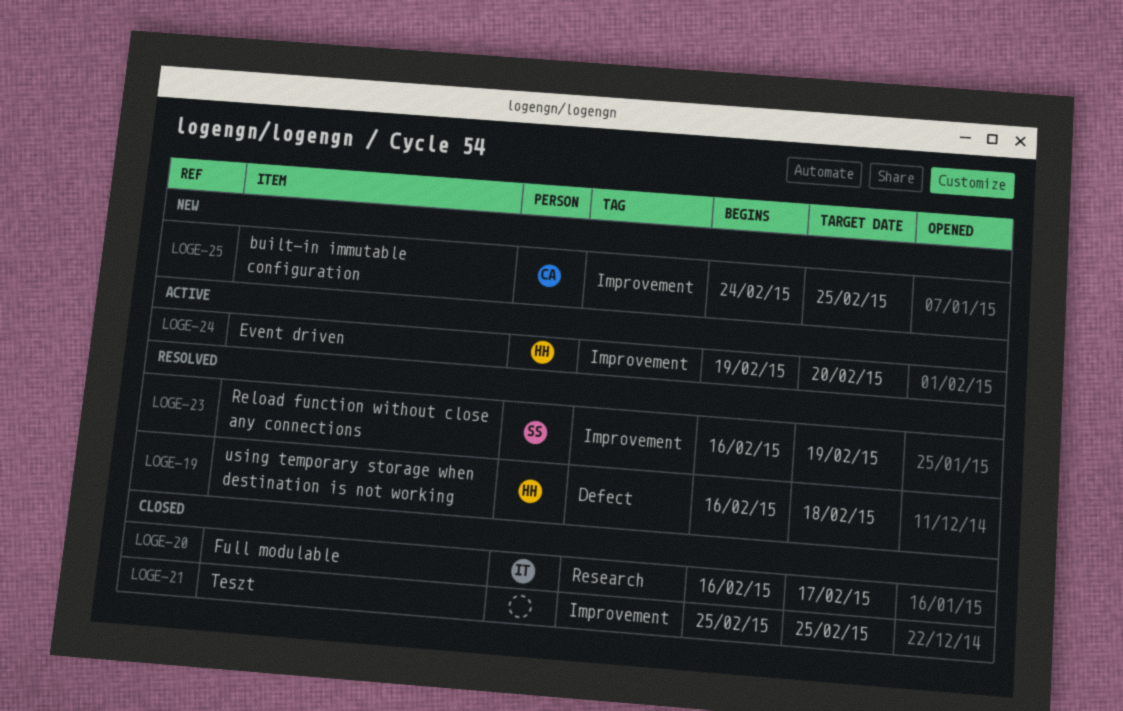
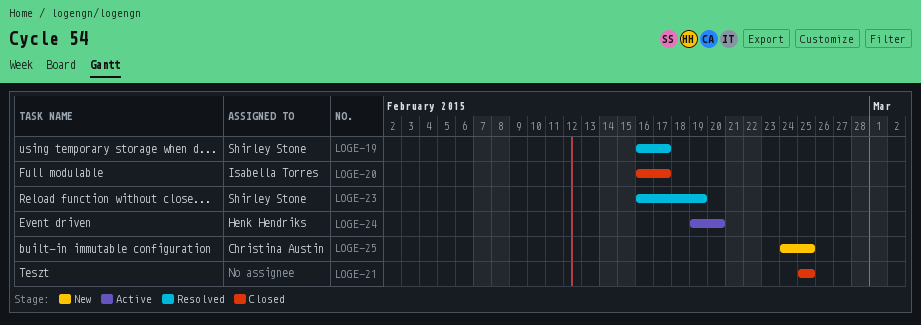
LOGE-19, owner: Henk Hendriks -> Shirley Stone
LOGE-19, due: Feb 18 -> Feb 17

